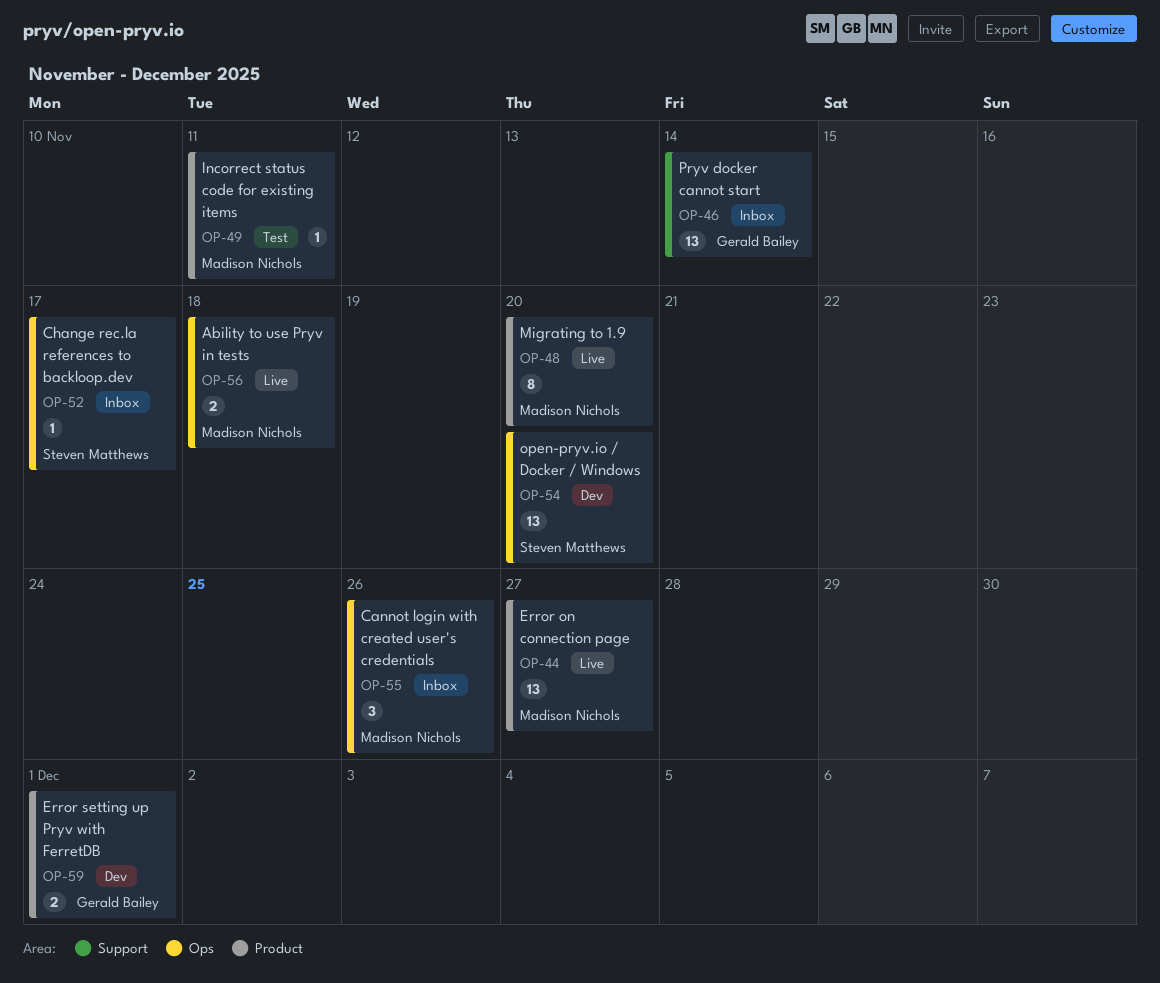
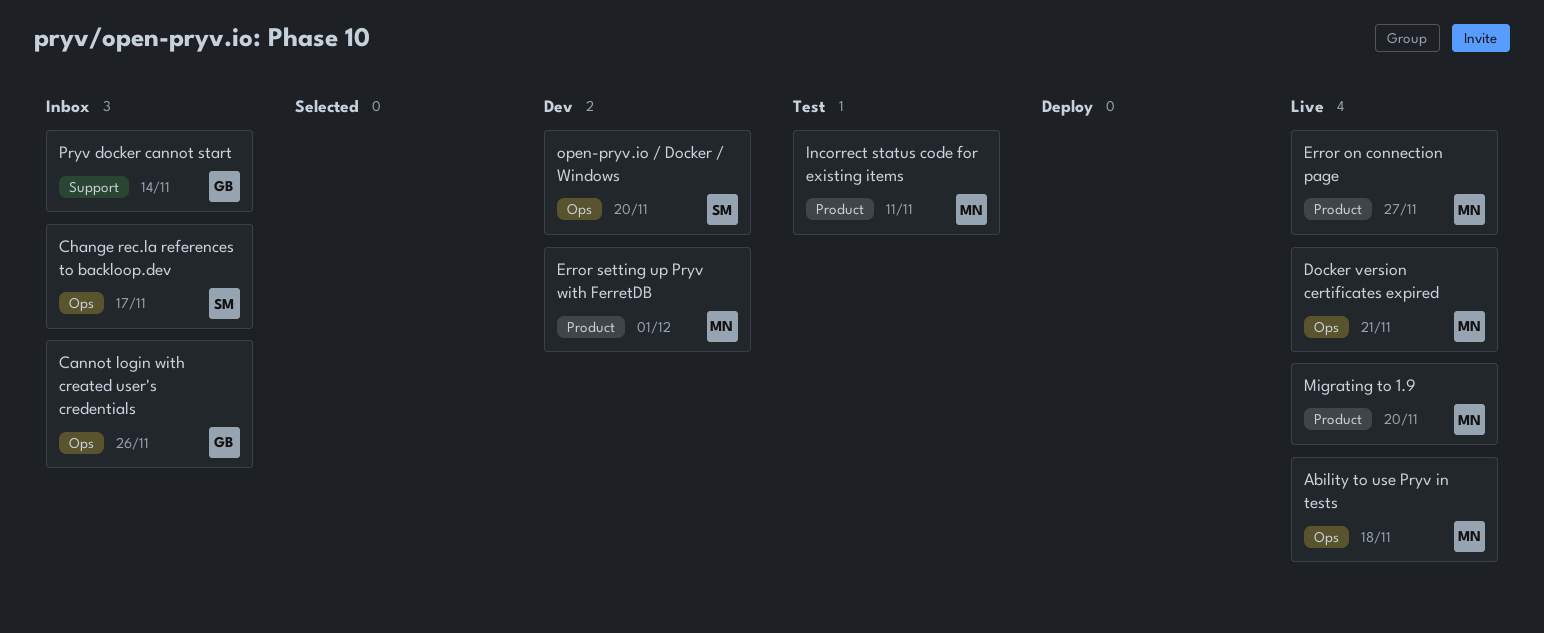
Cannot login with created user's credentials, owner: Madison Nichols -> Gerald Bailey
Docker version certificates expired: none -> present
Error setting up Pryv with FerretDB, owner: Gerald Bailey -> Madison Nichols

